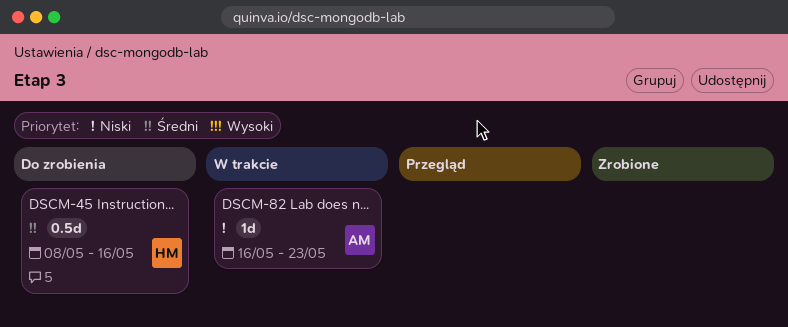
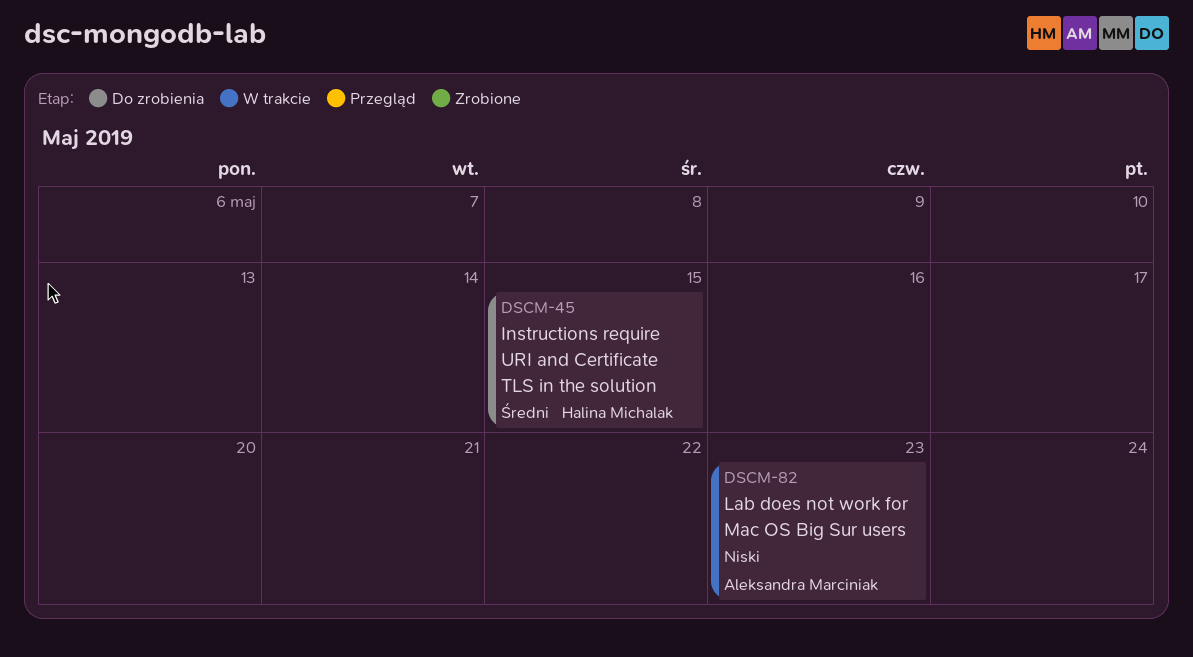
DSCM-45, due: May 16 -> May 15

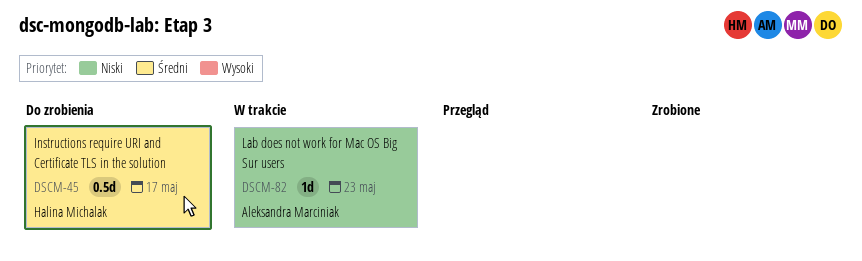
DSCM-45, due: May 15 -> May 17

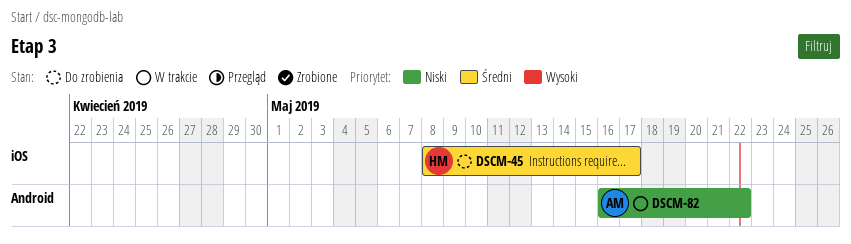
DSCM-82, due: May 23 -> May 22

